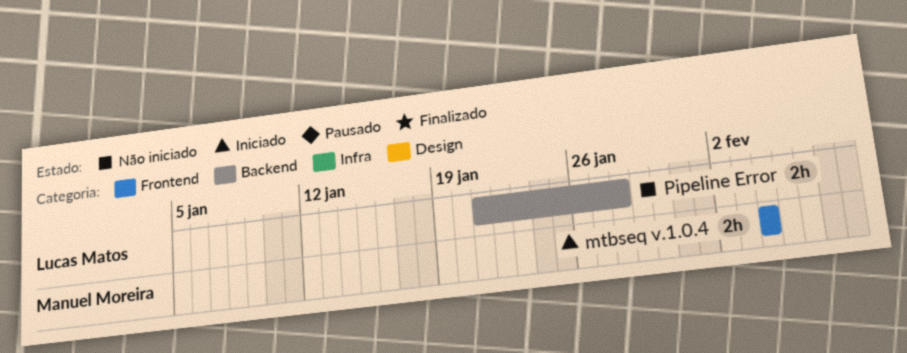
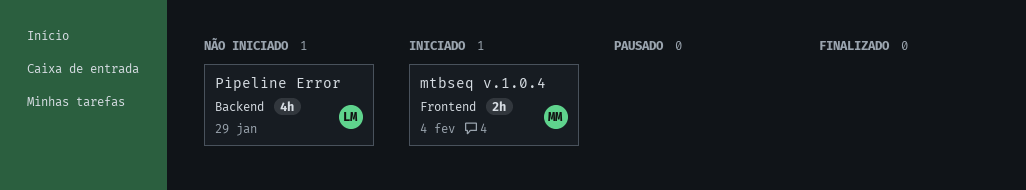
Pipeline Error, estimate: 2h -> 4h
Pipeline Error, due: Jan 28 -> Jan 29

